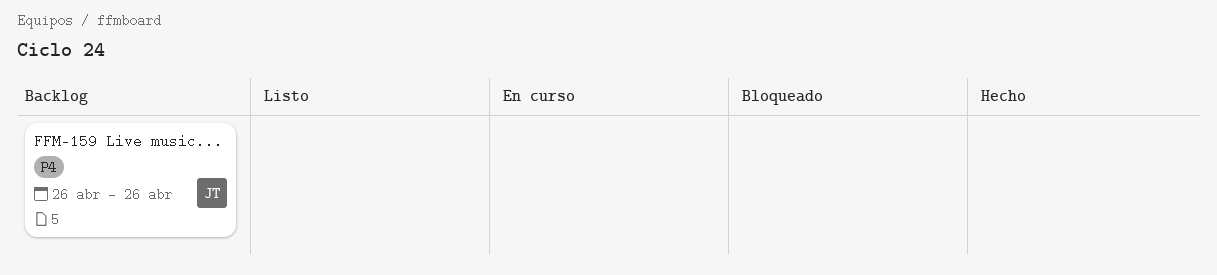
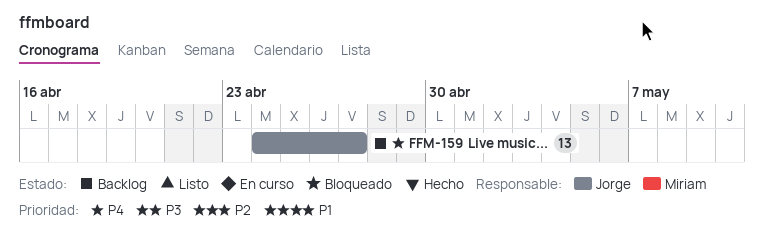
FFM-159, start: Apr 26 -> Apr 24
FFM-159, due: Apr 26 -> Apr 27

